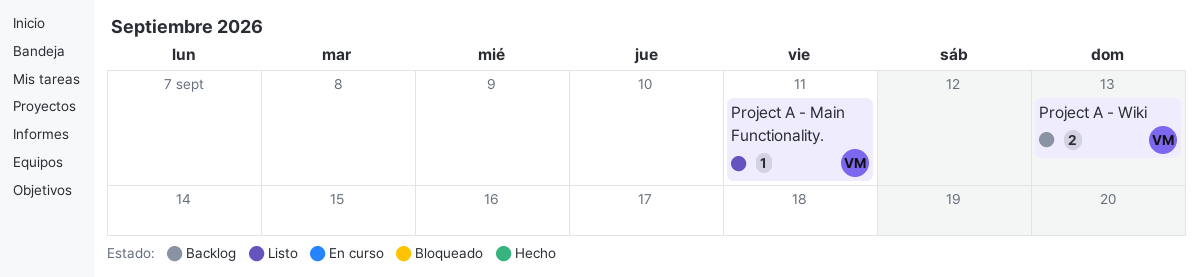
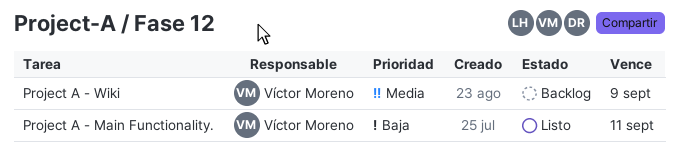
Project A - Wiki, due: Sep 13 -> Sep 9

